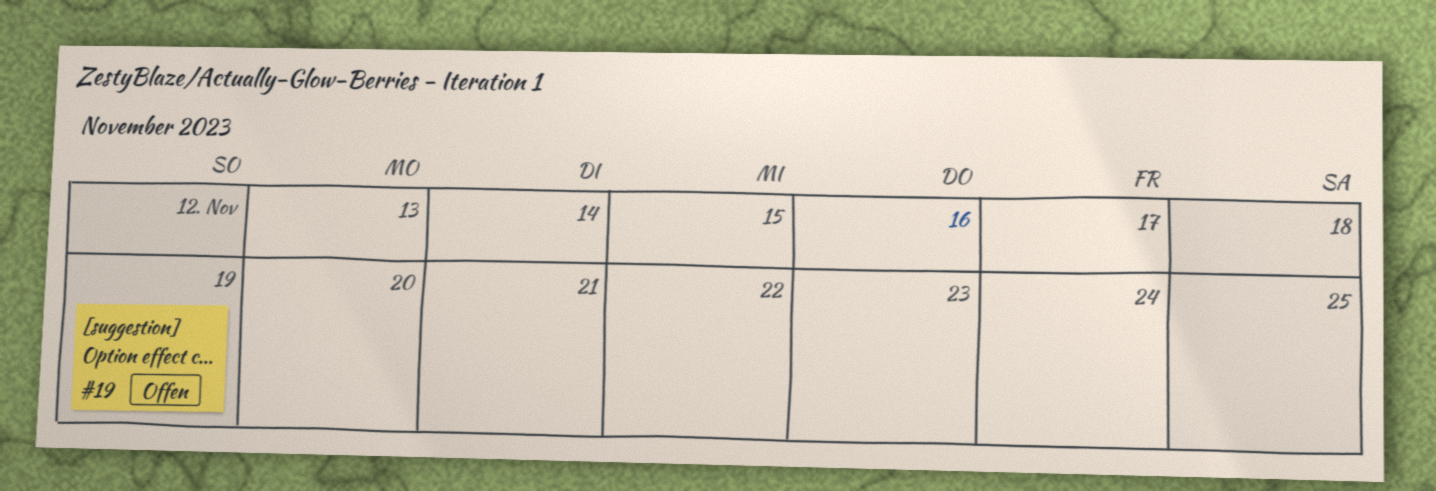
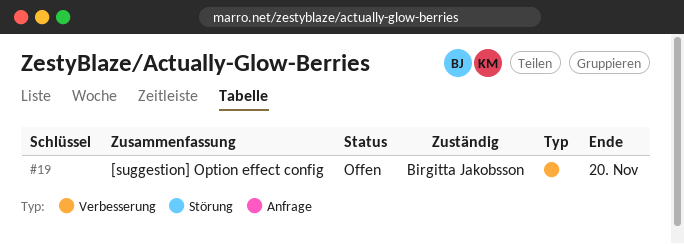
#19, due: Nov 19 -> Nov 20

